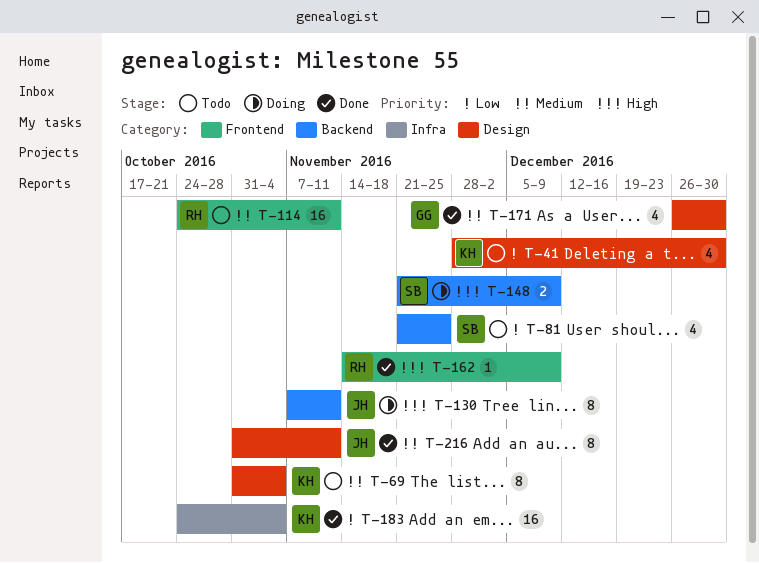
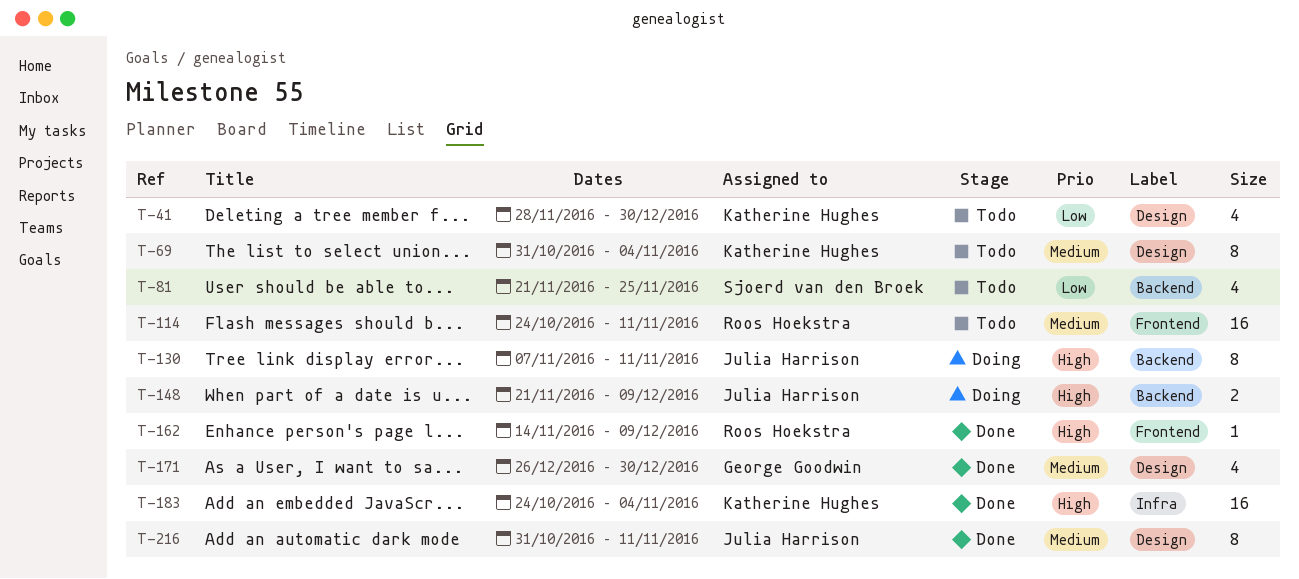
T-148, owner: Sjoerd van den Broek -> Julia Harrison
T-183, priority: Low -> High

